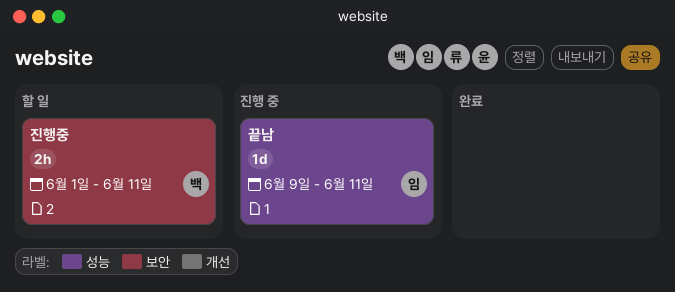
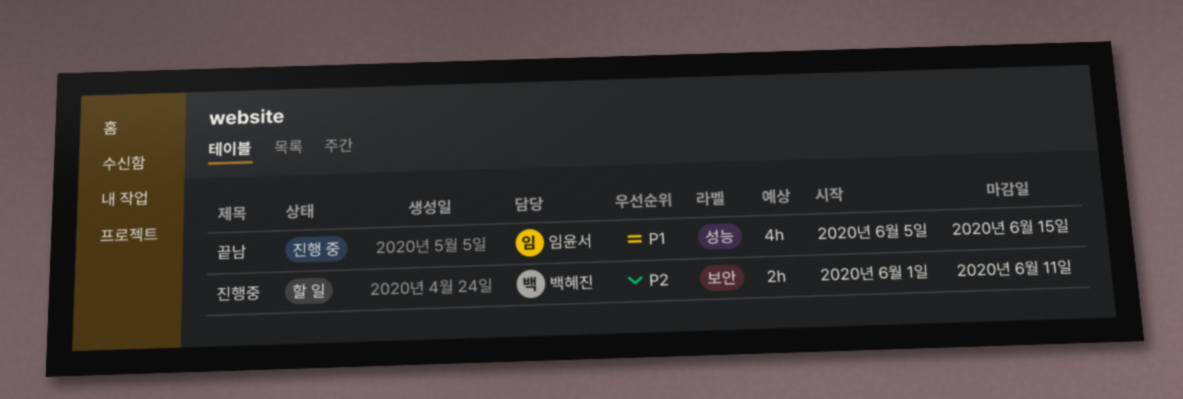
끝남, estimate: 1d -> 4h
끝남, start: Jun 9 -> Jun 5
끝남, due: Jun 11 -> Jun 15

